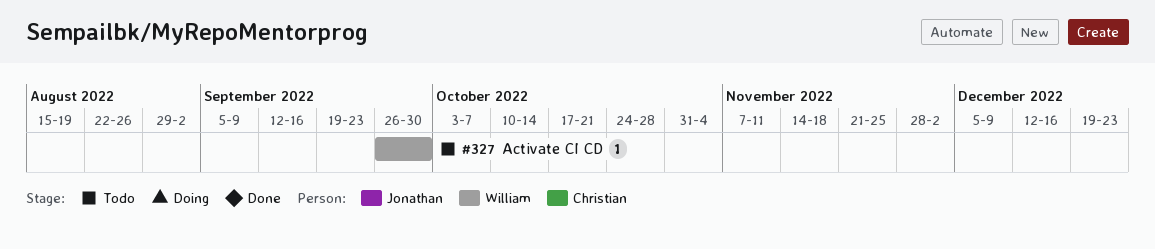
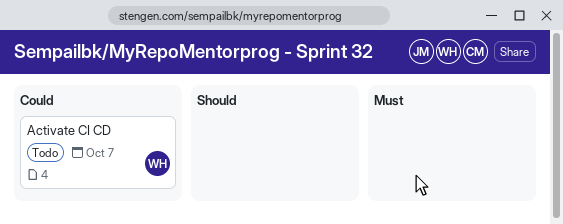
Activate CI CD, due: Sep 30 -> Oct 7

